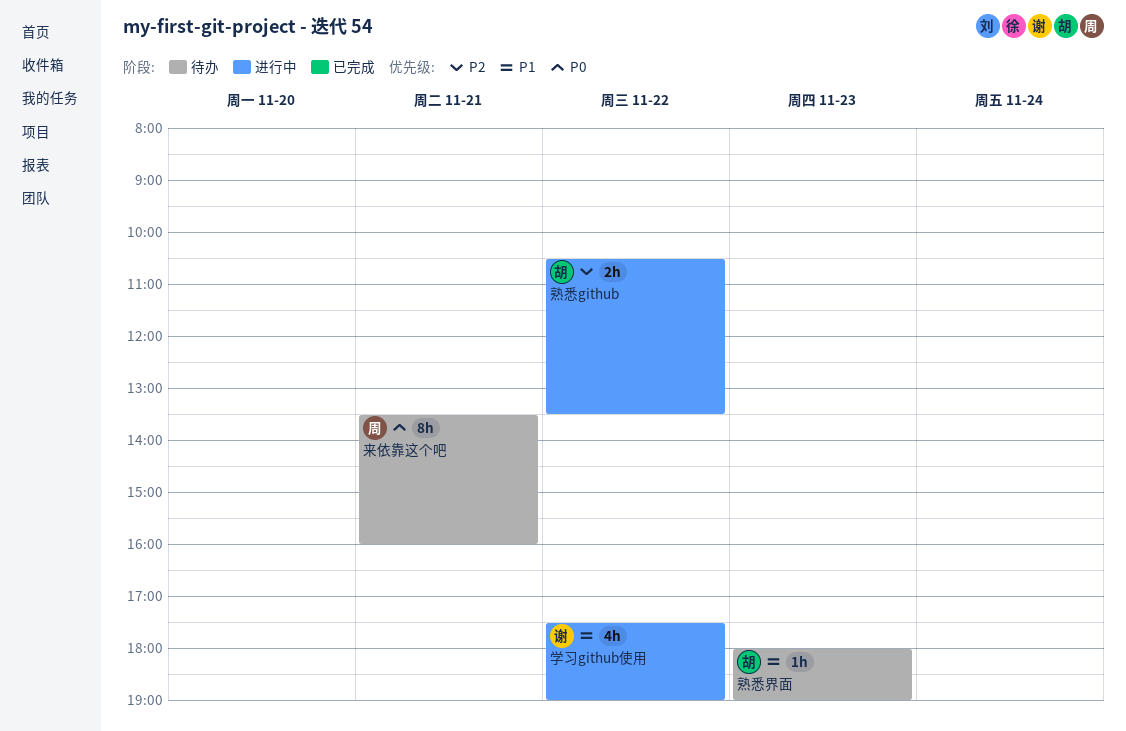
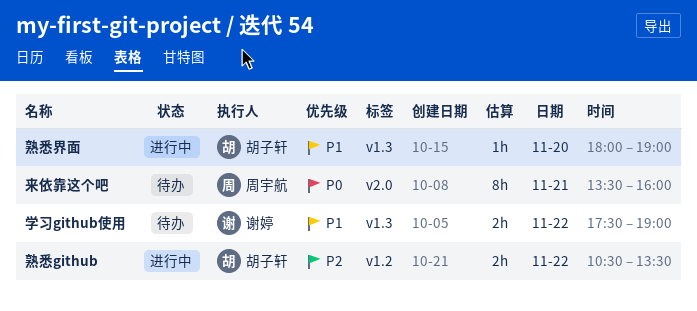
学习github使用, status: 进行中 -> 待办
学习github使用, estimate: 4h -> 2h
熟悉界面, status: 待办 -> 进行中
熟悉界面, day: Nov 23 -> Nov 20

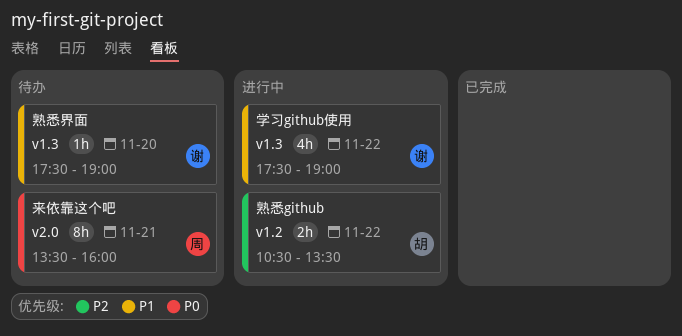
学习github使用, status: 待办 -> 进行中
学习github使用, estimate: 2h -> 4h
熟悉界面, status: 进行中 -> 待办
熟悉界面, owner: 胡子轩 -> 谢婷
熟悉界面, begins: 18:00 -> 17:30

